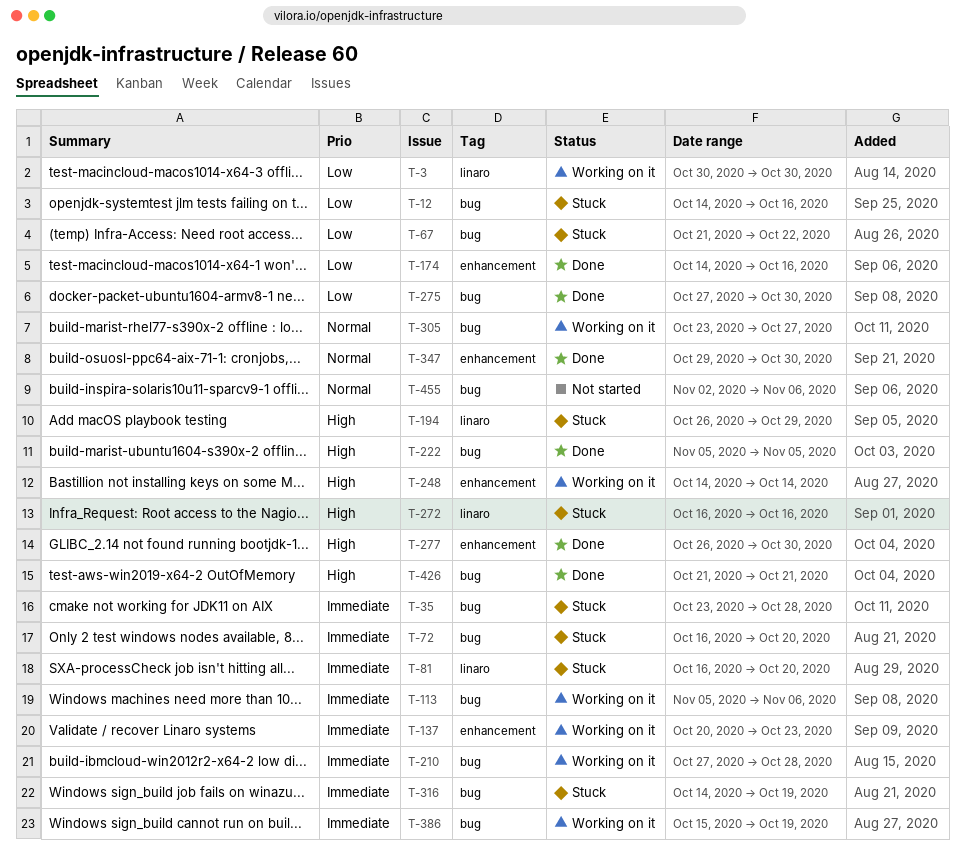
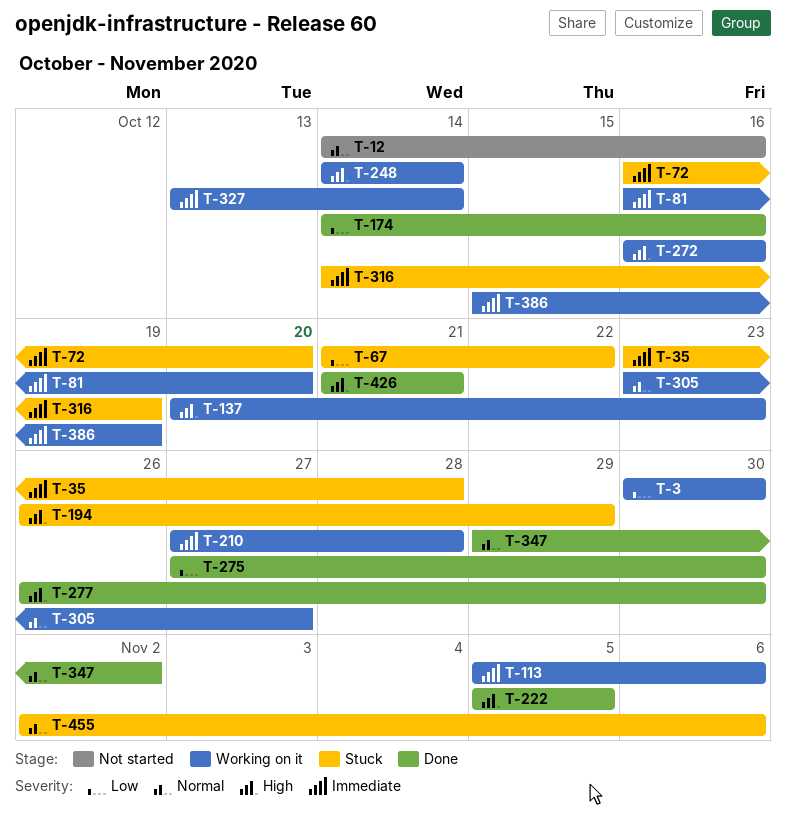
T-12, status: Stuck -> Not started
T-12, priority: Low -> Normal
T-81, status: Stuck -> Working on it
T-137, priority: Immediate -> High
T-272, status: Stuck -> Working on it
T-327: none -> present
T-347, due: Oct 30 -> Nov 2
T-455, status: Not started -> Stuck

